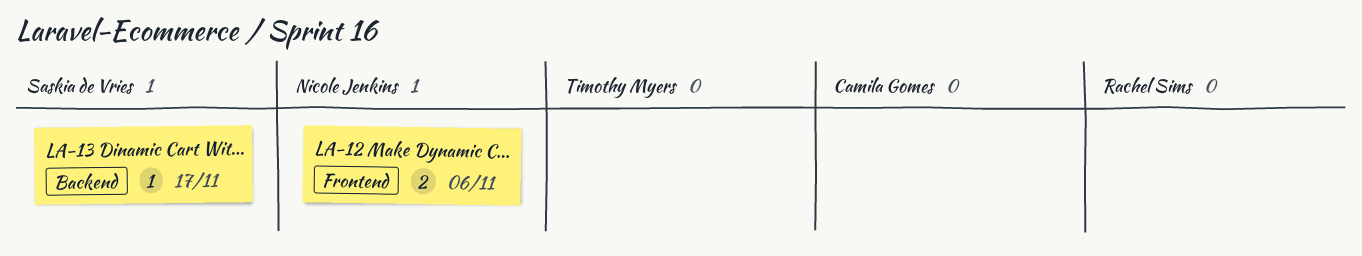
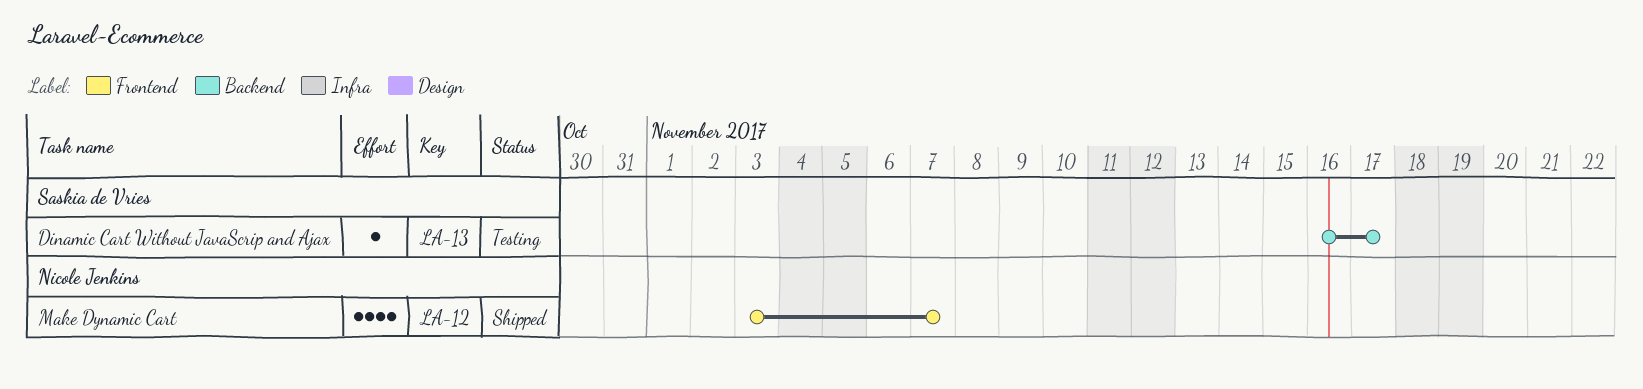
LA-12, estimate: 2 -> 4
LA-12, due: Nov 6 -> Nov 7

